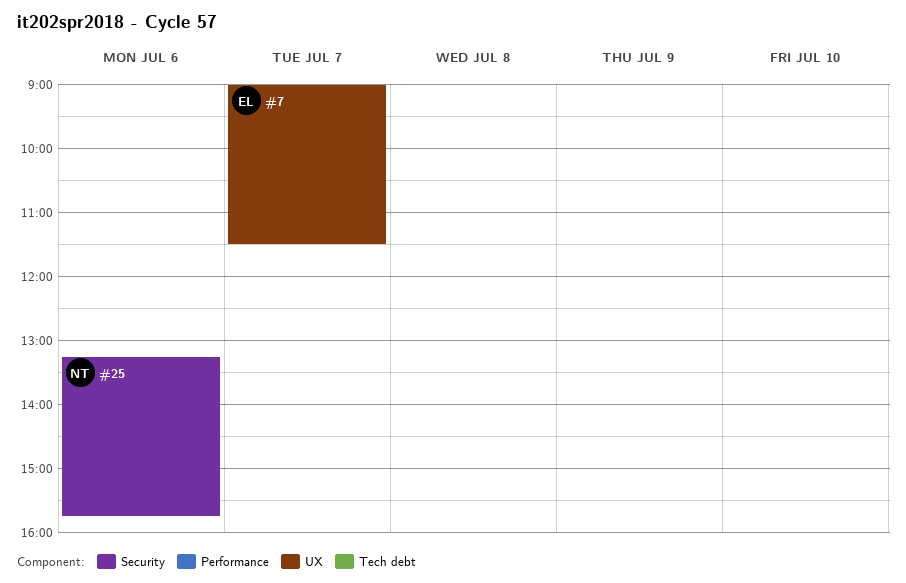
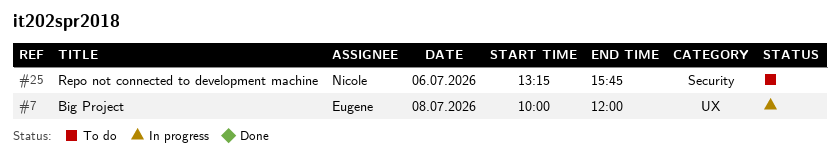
#7, day: Jul 7 -> Jul 8
#7, begins: 09:00 -> 10:00
#7, ends: 11:30 -> 12:00

